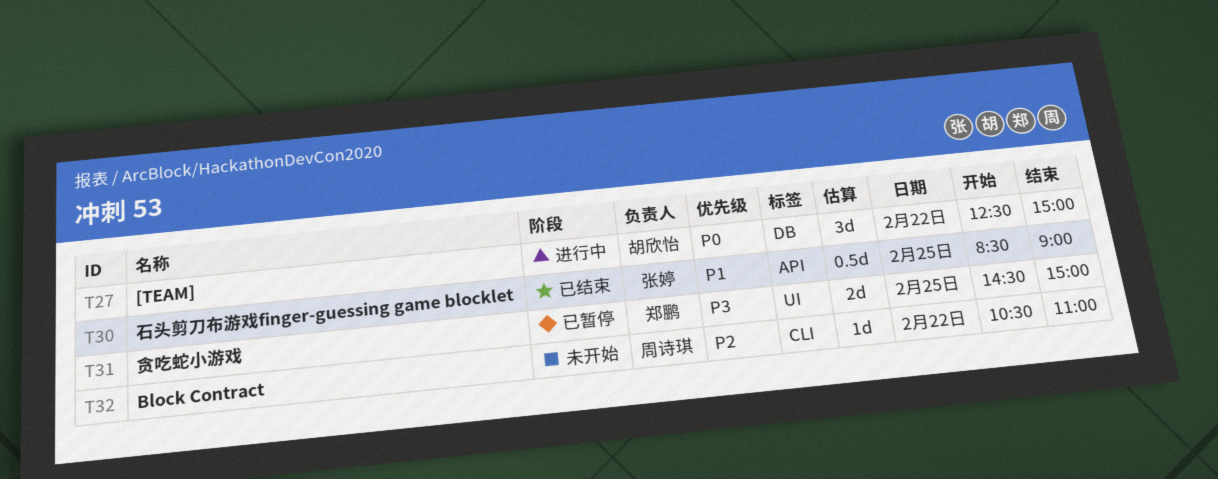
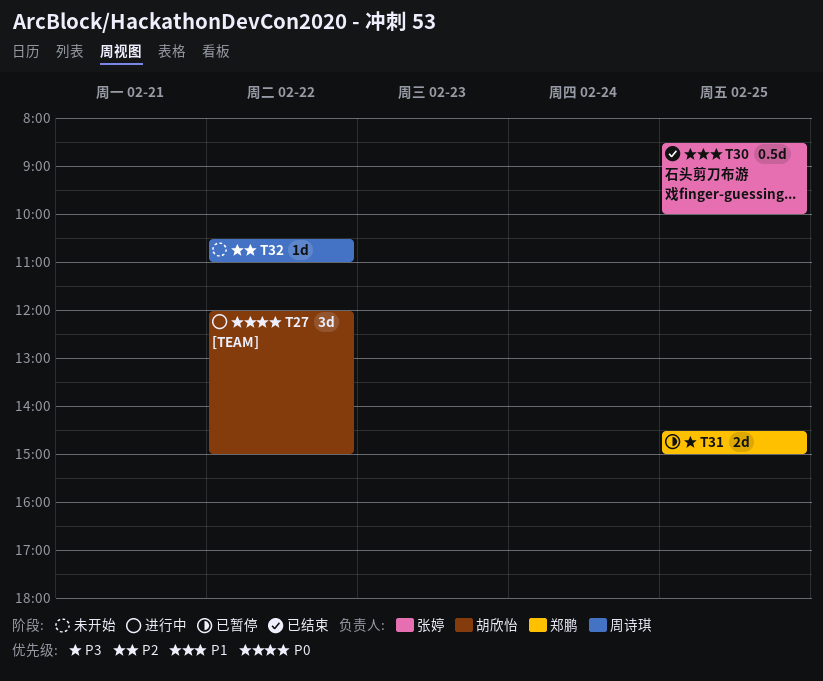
T27, begins: 12:30 -> 12:00
T30, ends: 09:00 -> 10:00

